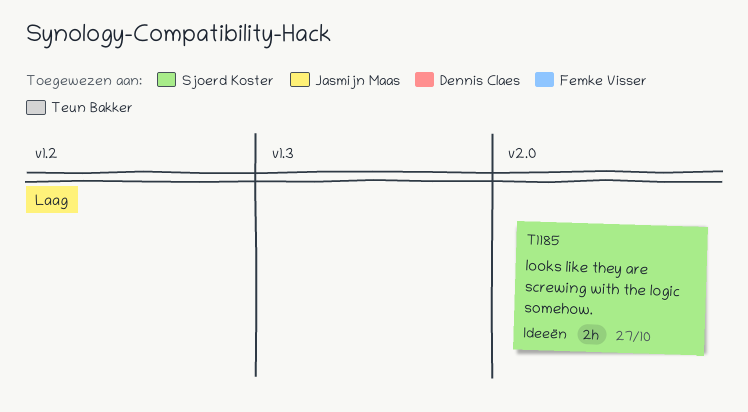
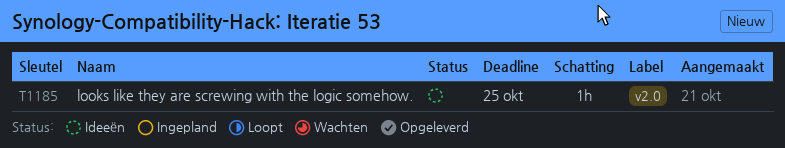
T1185, estimate: 2h -> 1h
T1185, due: Oct 27 -> Oct 25

